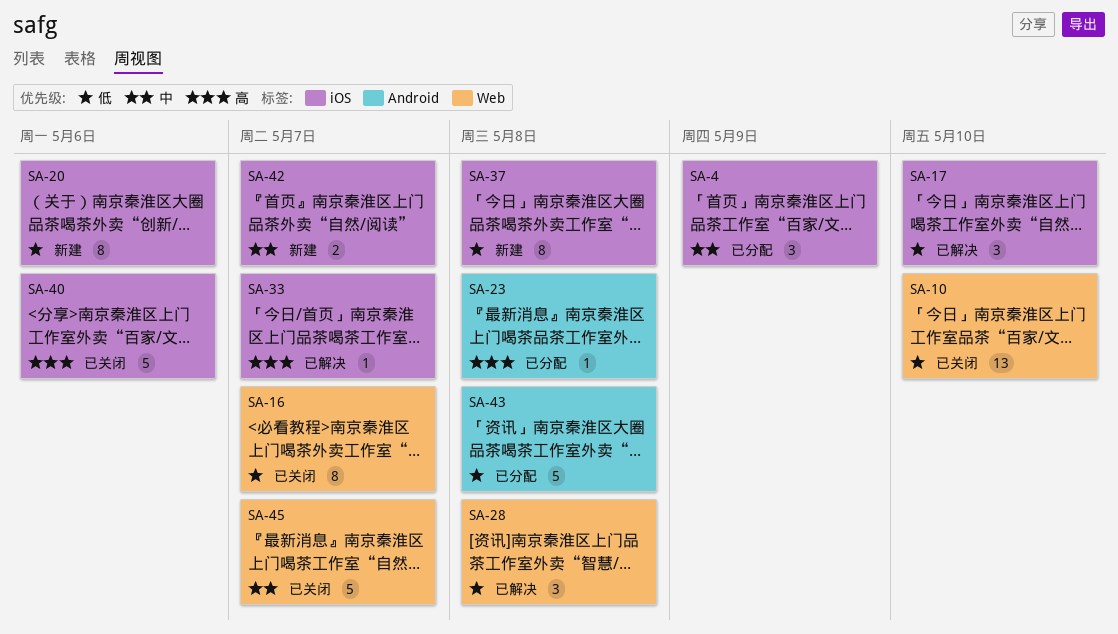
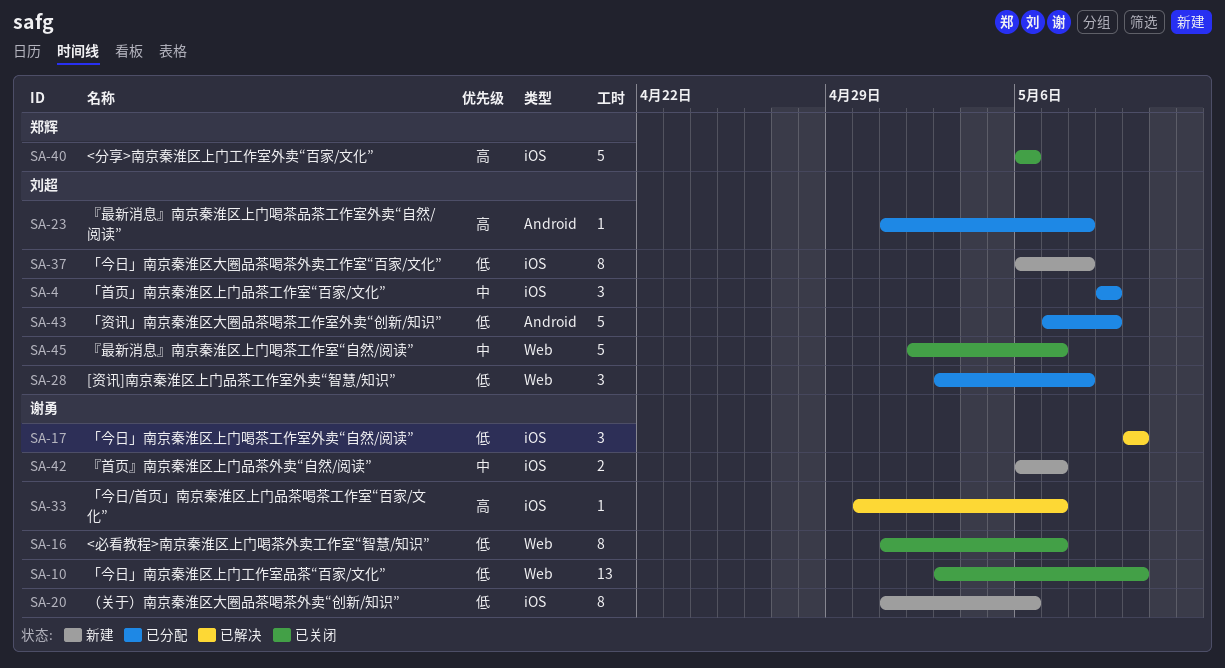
SA-28, status: 已解决 -> 已分配
SA-43, due: May 8 -> May 9

